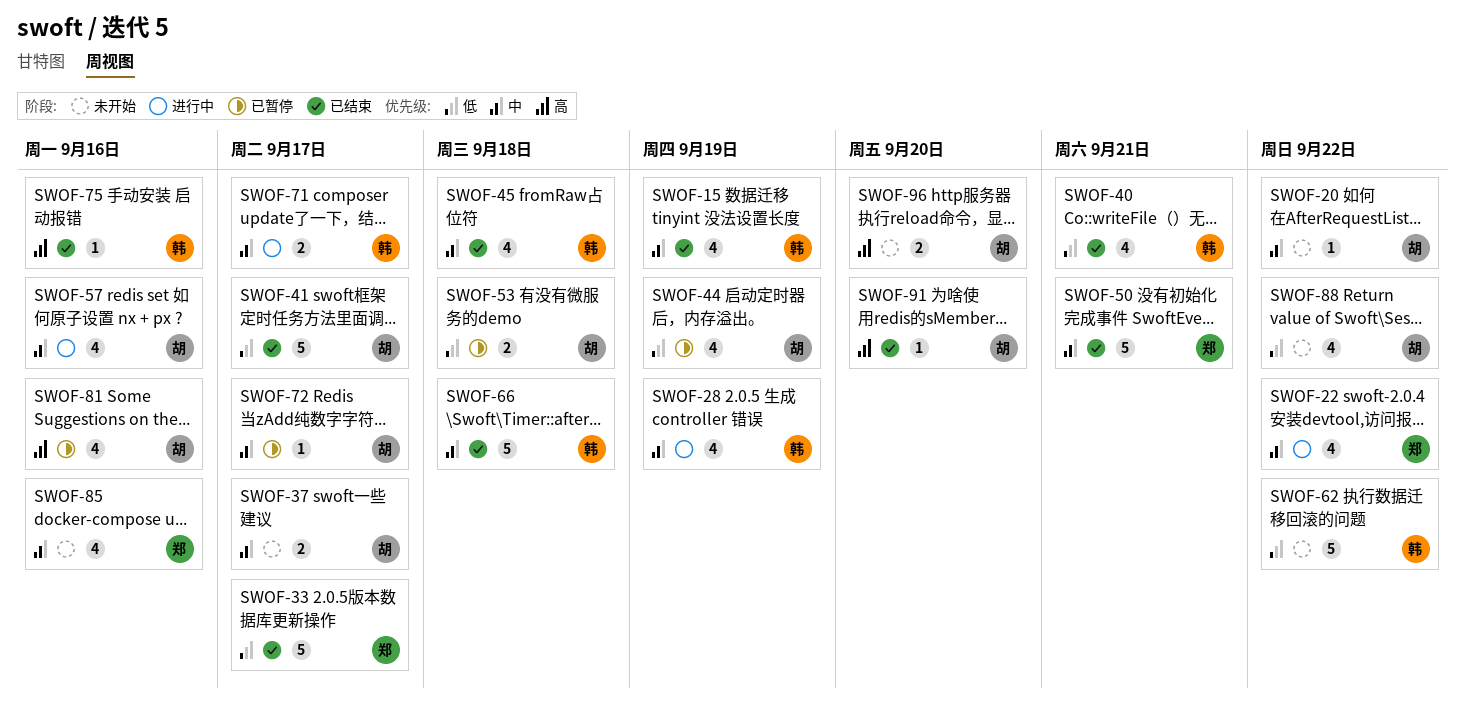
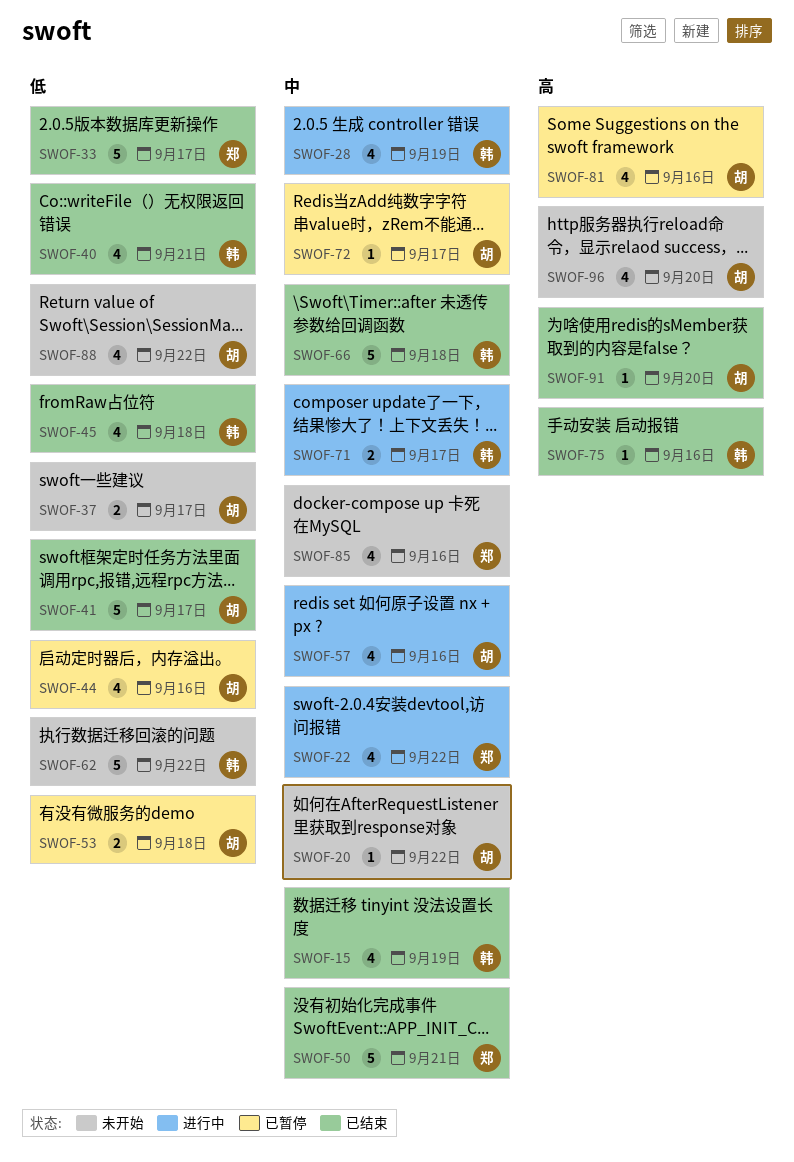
SWOF-37, priority: 中 -> 低
SWOF-44, due: Sep 19 -> Sep 16
SWOF-45, priority: 中 -> 低
SWOF-96, estimate: 2 -> 4

